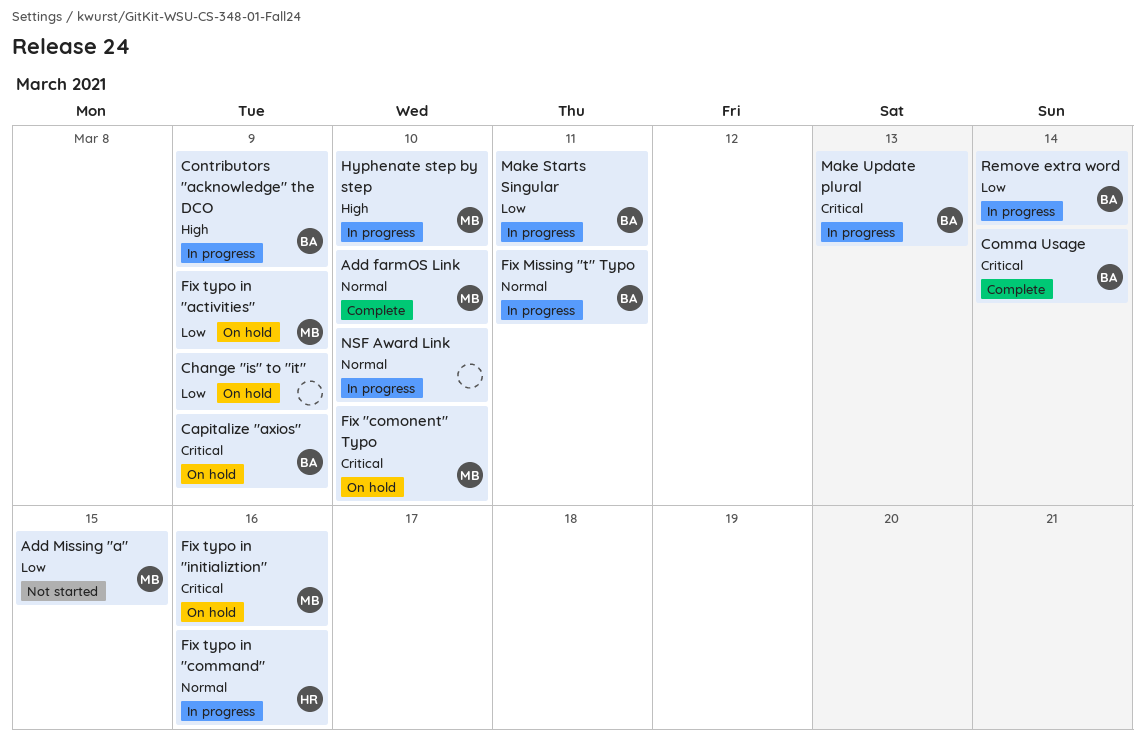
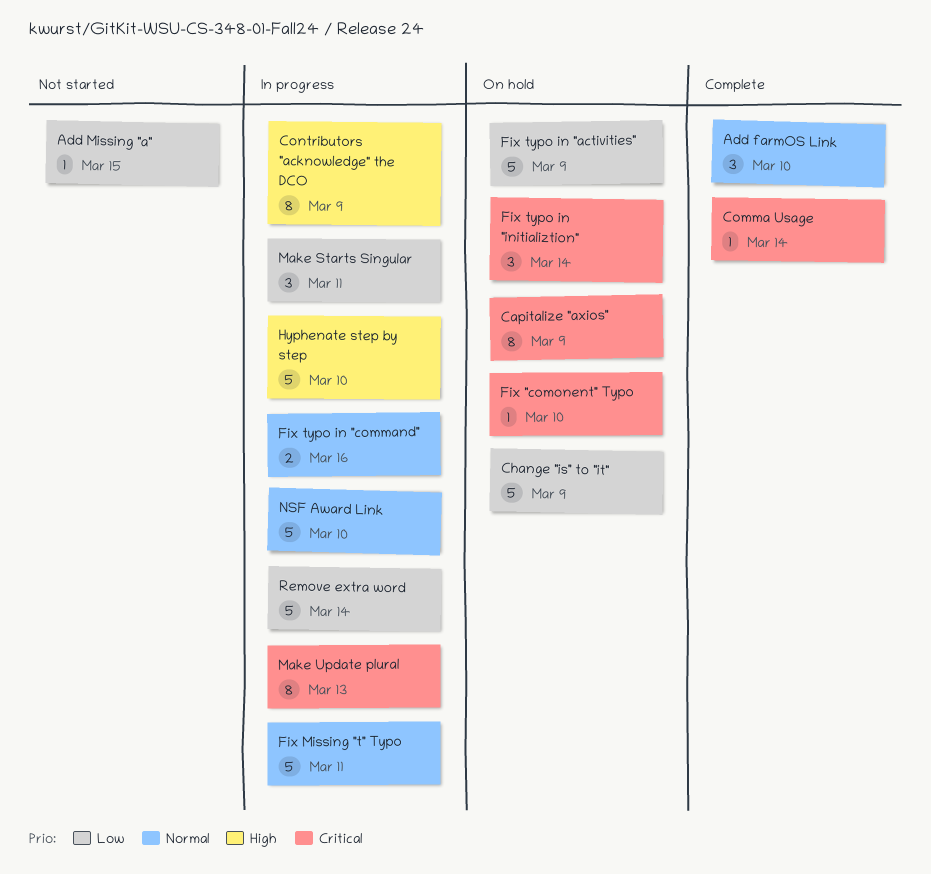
Fix typo in "initializtion", due: Mar 16 -> Mar 14

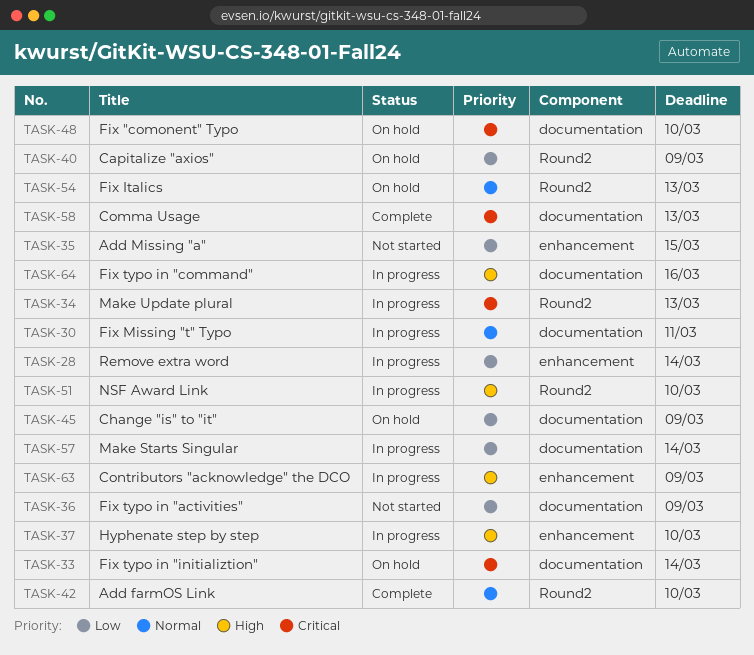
Capitalize "axios", priority: Critical -> Low
Comma Usage, due: Mar 14 -> Mar 13
Fix Italics: none -> present
Fix typo in "activities", status: On hold -> Not started
Fix typo in "command", priority: Normal -> High
Make Starts Singular, due: Mar 11 -> Mar 14
NSF Award Link, priority: Normal -> High

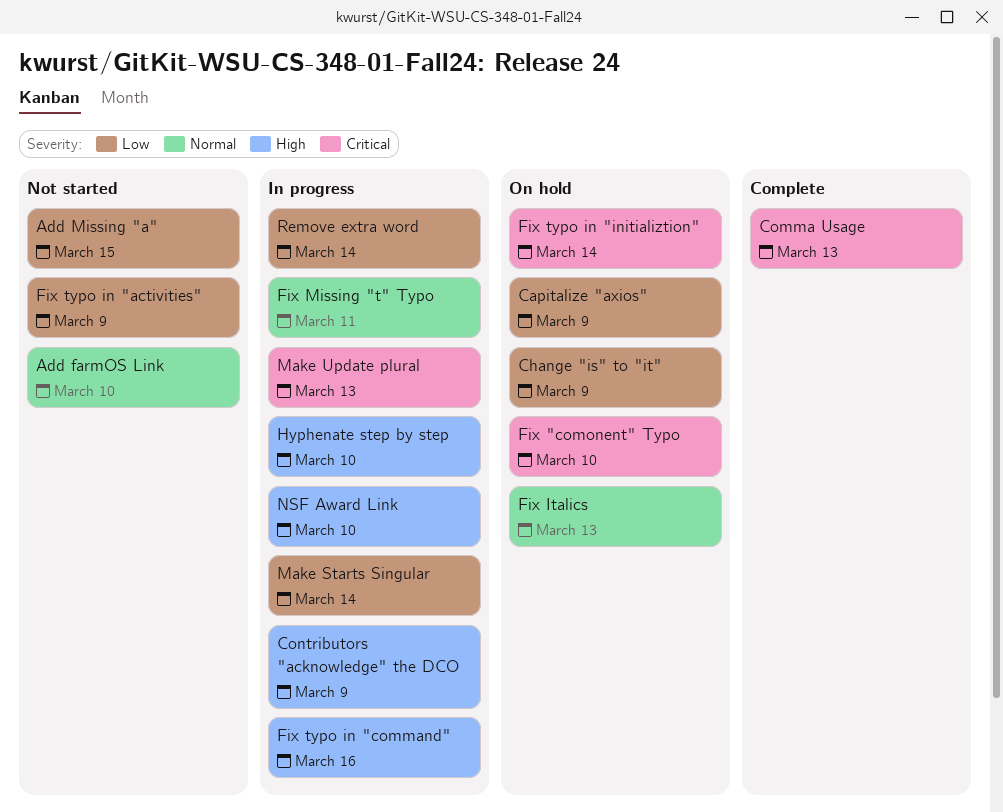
Add farmOS Link, status: Complete -> Not started

